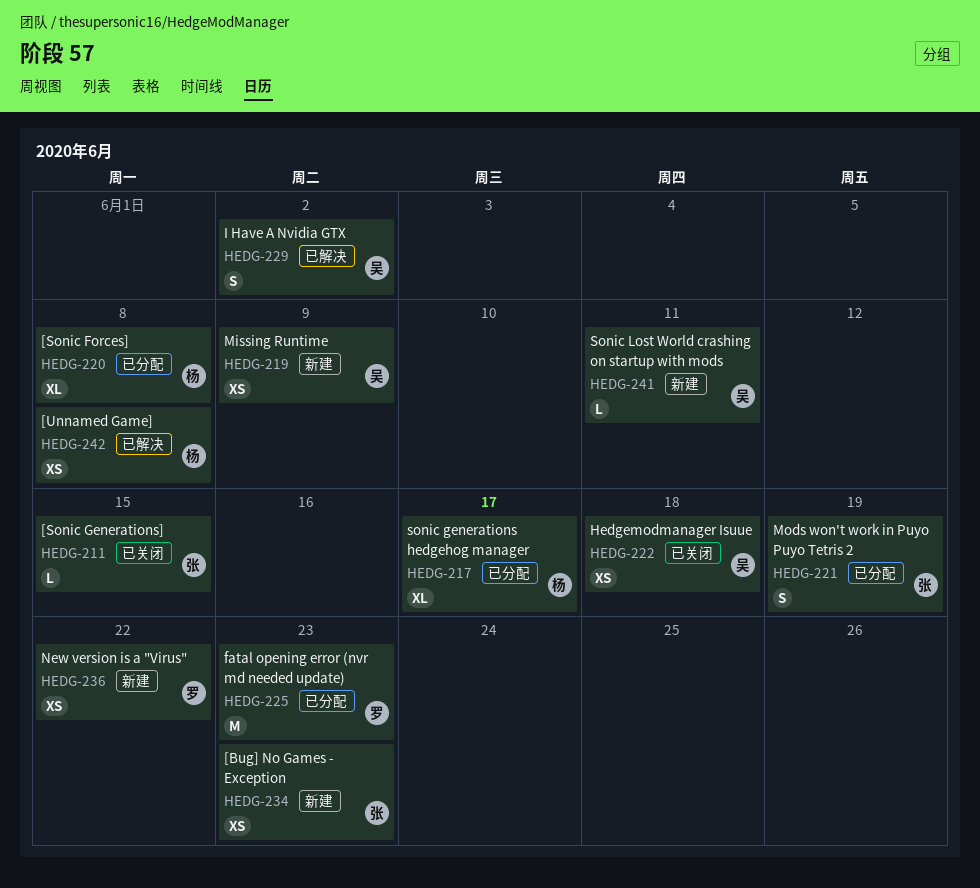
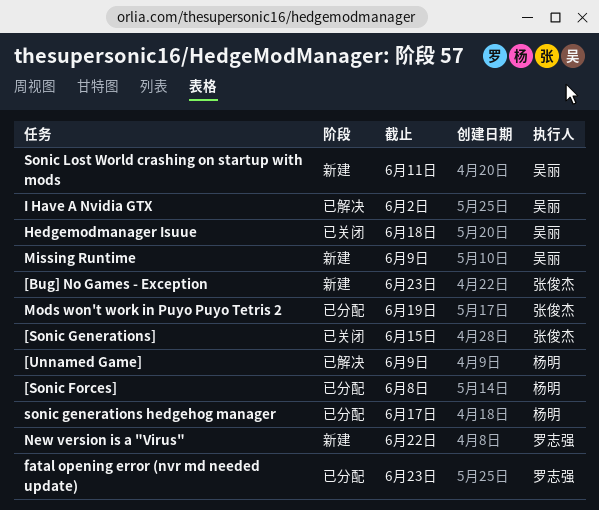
[Unnamed Game], due: Jun 8 -> Jun 9

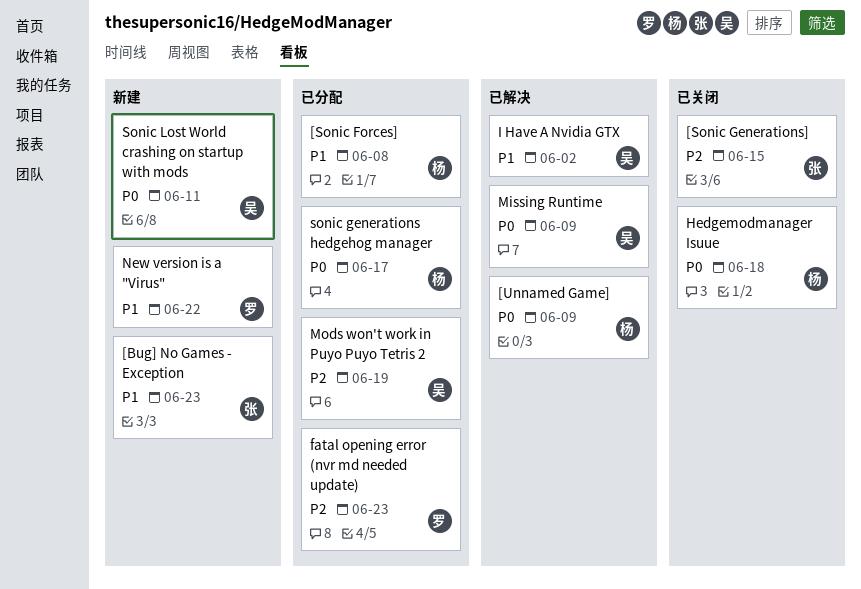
Hedgemodmanager Isuue, owner: 吴丽 -> 杨明
Missing Runtime, status: 新建 -> 已解决
Mods won't work in Puyo Puyo Tetris 2, owner: 张俊杰 -> 吴丽

